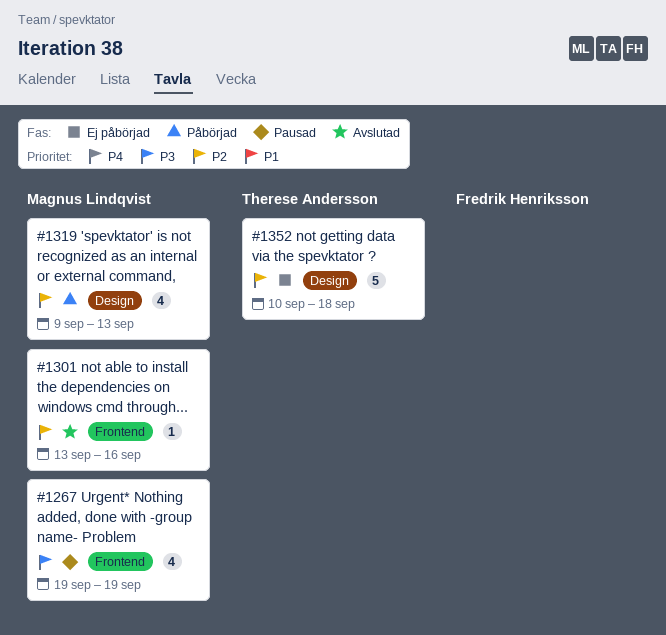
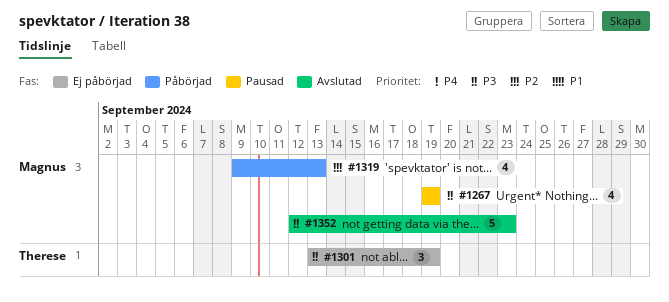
#1301, status: Avslutad -> Ej påbörjad
#1301, owner: Magnus Lindqvist -> Therese Andersson
#1301, priority: P2 -> P3
#1301, estimate: 1 -> 3
#1301, due: Sep 16 -> Sep 19
#1352, status: Ej påbörjad -> Avslutad
#1352, owner: Therese Andersson -> Magnus Lindqvist
#1352, priority: P2 -> P3
#1352, start: Sep 10 -> Sep 12
#1352, due: Sep 18 -> Sep 23

